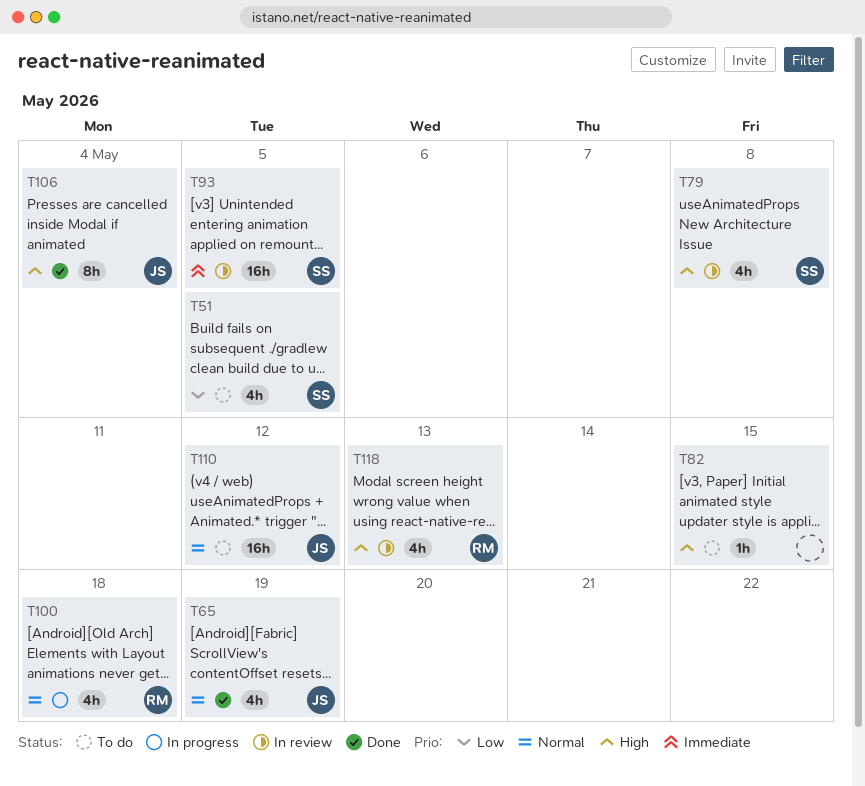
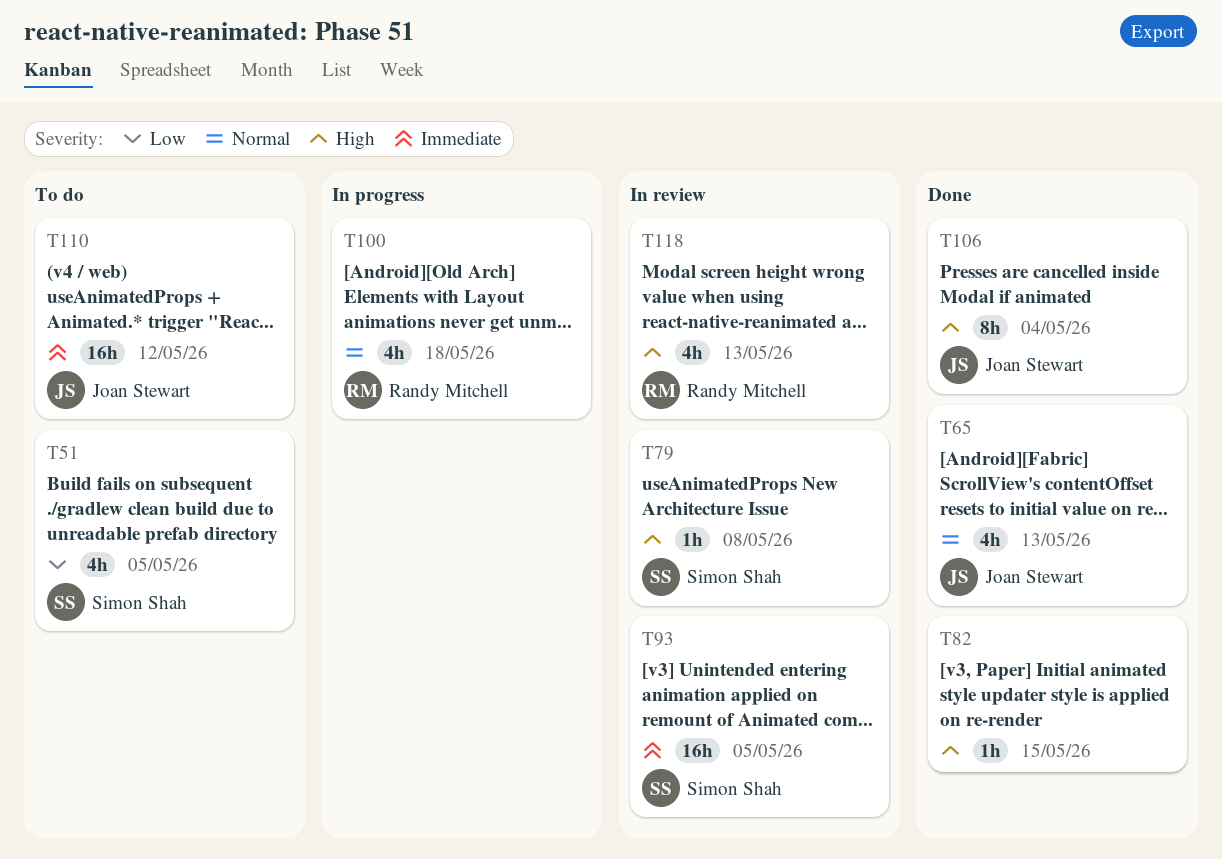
T65, due: May 19 -> May 13
T79, estimate: 4h -> 1h
T82, status: To do -> Done
T110, priority: Normal -> Immediate

